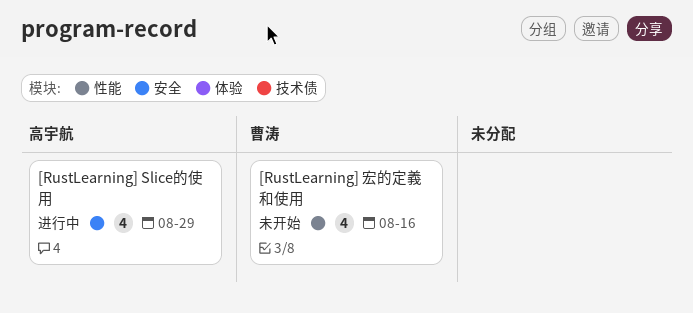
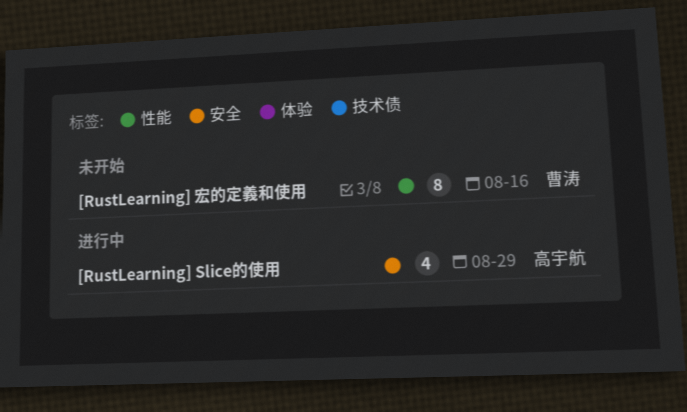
[RustLearning] 宏的定義和使用, estimate: 4 -> 8

